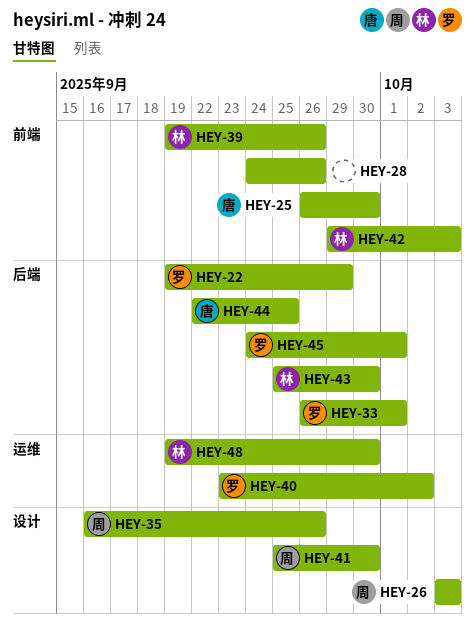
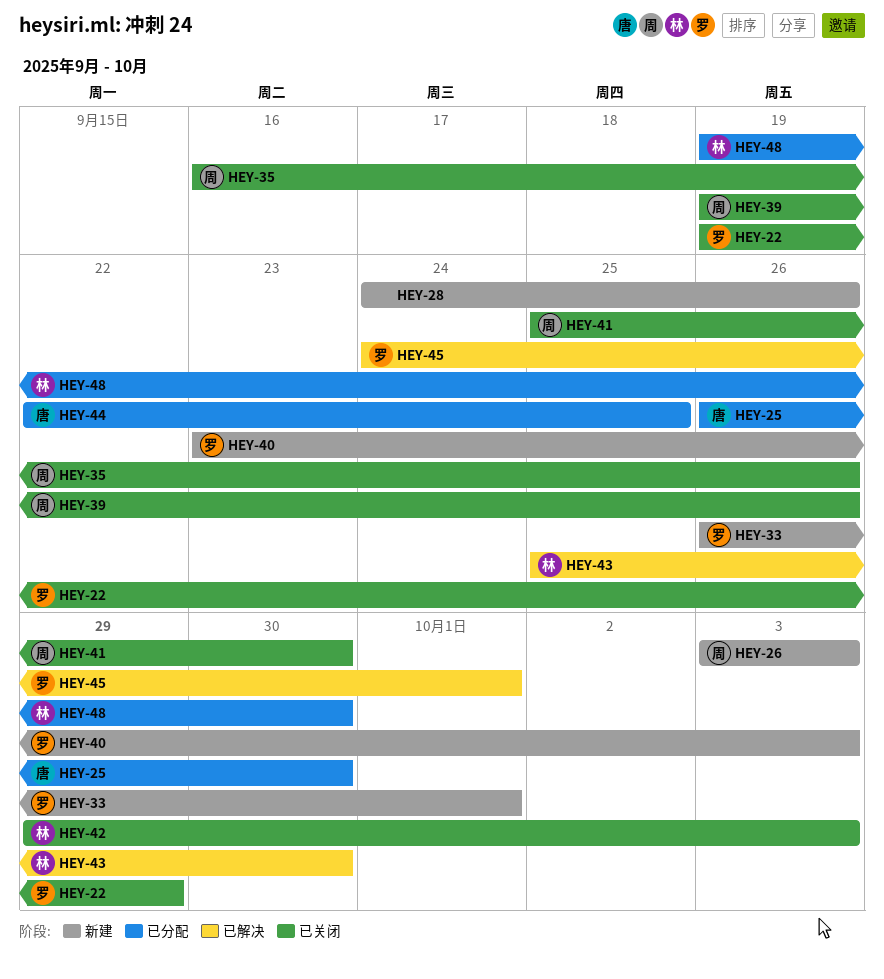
HEY-39, owner: 林 -> 周
HEY-40, due: Oct 2 -> Oct 3

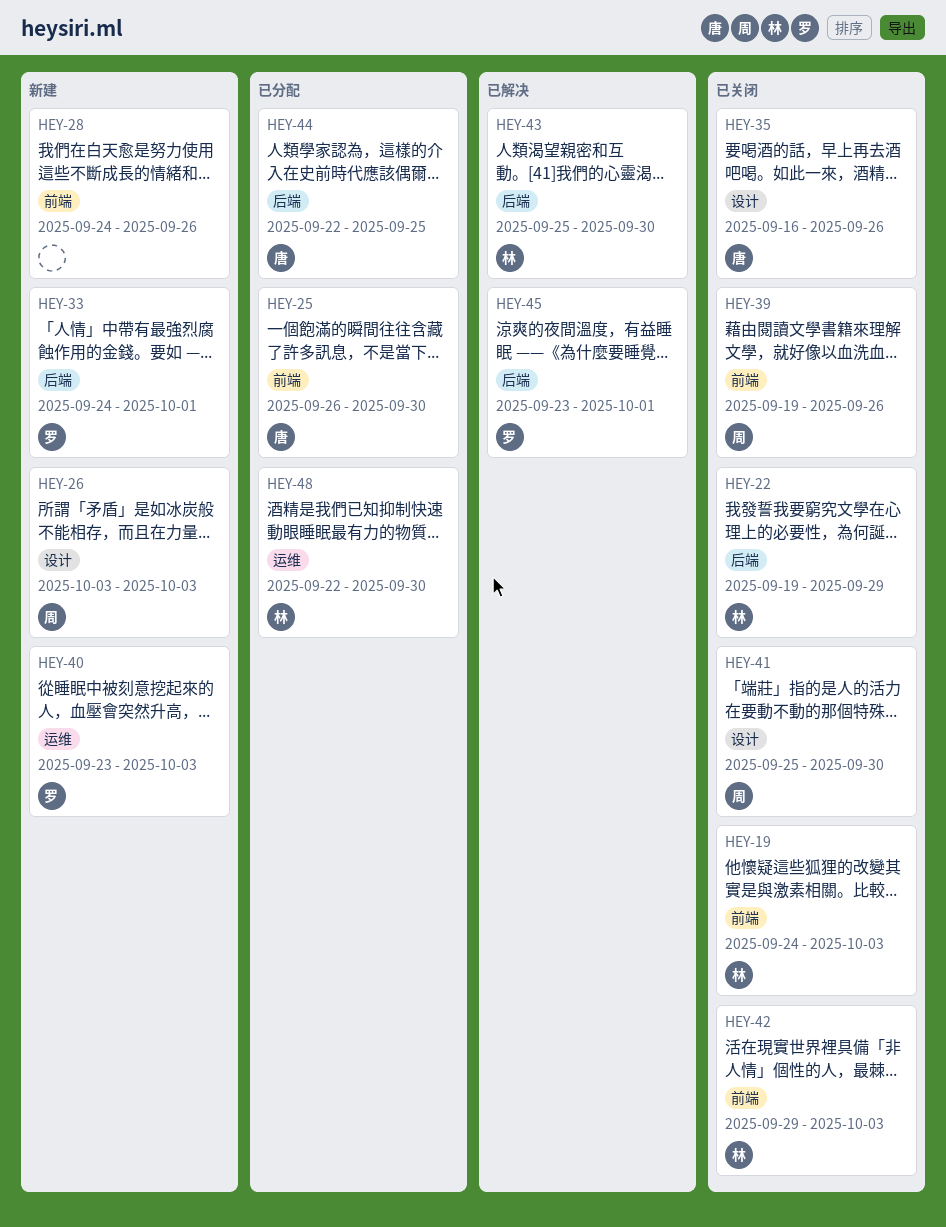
HEY-19: none -> present
HEY-22, owner: 罗 -> 林
HEY-33, start: Sep 26 -> Sep 24
HEY-35, owner: 周 -> 唐
HEY-45, start: Sep 24 -> Sep 23
HEY-48, start: Sep 19 -> Sep 22

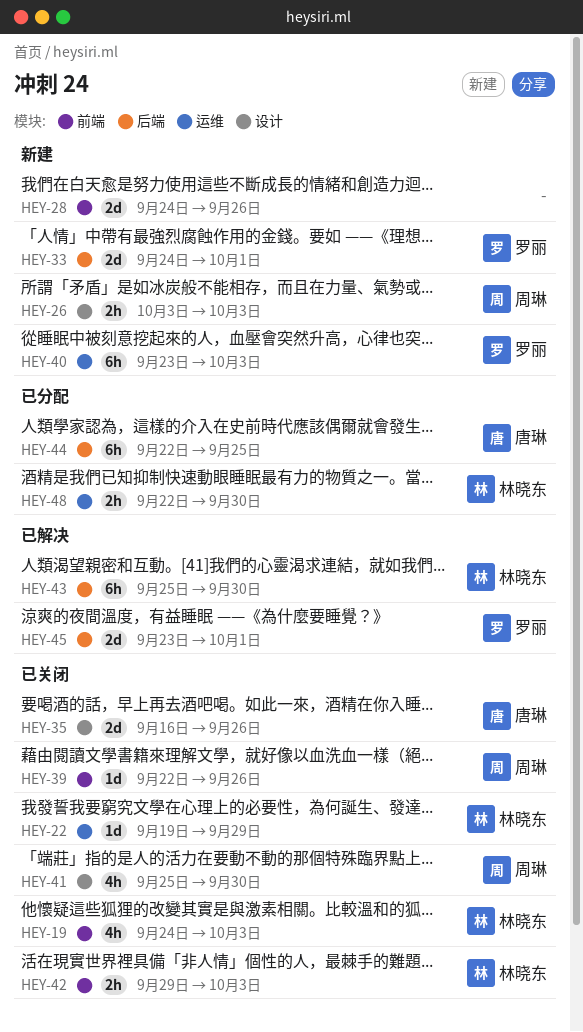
HEY-22, label: 后端 -> 运维
HEY-25: present -> none
HEY-39, start: Sep 19 -> Sep 22

